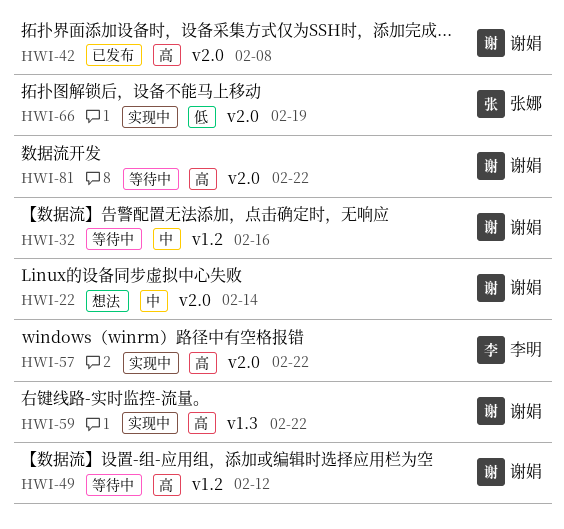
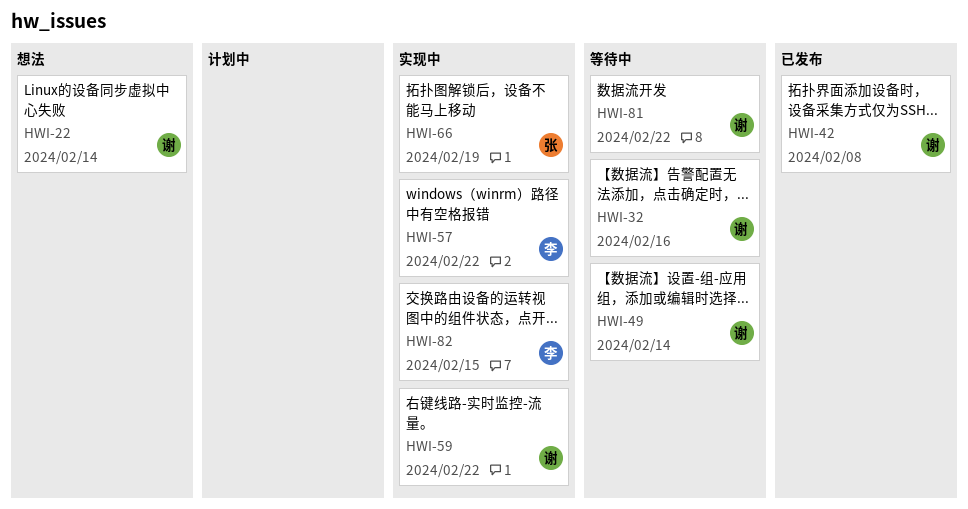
HWI-49, due: Feb 12 -> Feb 14
HWI-82: none -> present

